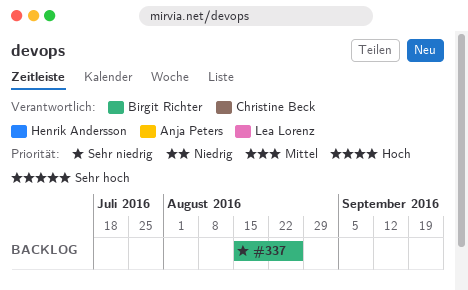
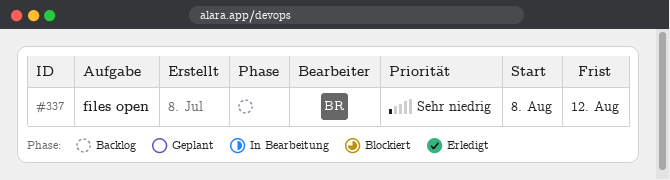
#337, start: Aug 15 -> Aug 8
#337, due: Aug 26 -> Aug 12

